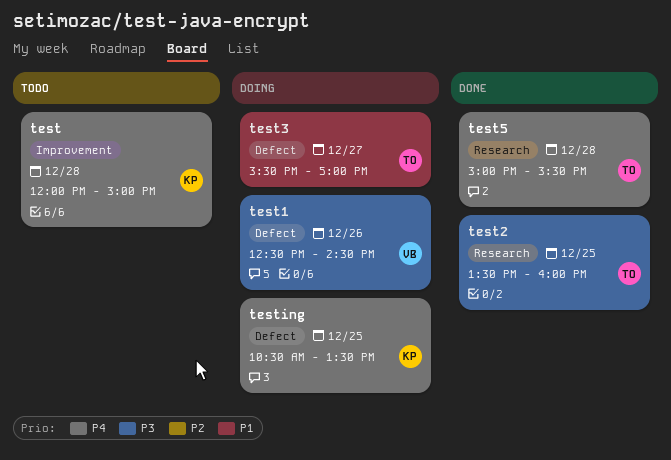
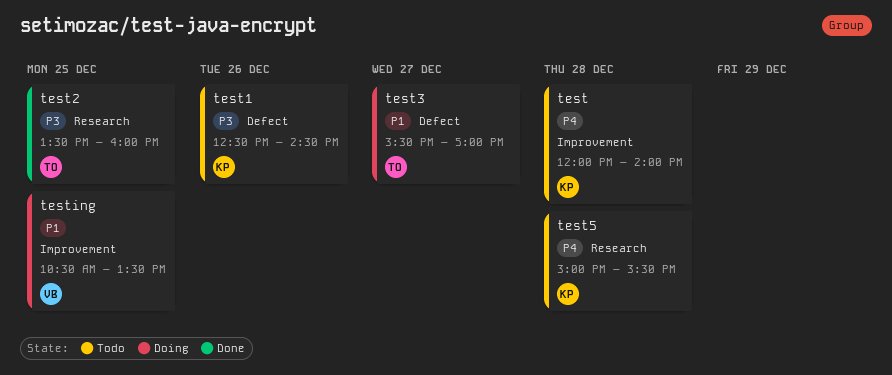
test, ends: 15:00 -> 14:00
test1, status: Doing -> Todo
test1, owner: VB -> KP
test5, status: Done -> Todo
test5, owner: TO -> KP
testing, owner: KP -> VB
testing, priority: P4 -> P1
testing, label: Defect -> Improvement

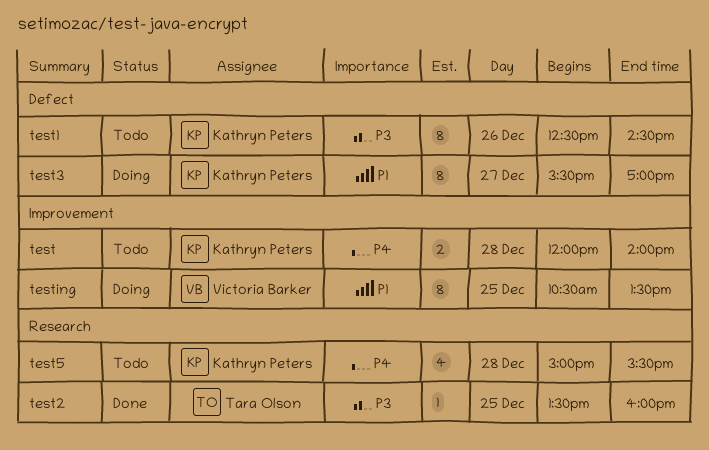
test3, owner: Tara Olson -> Kathryn Peters

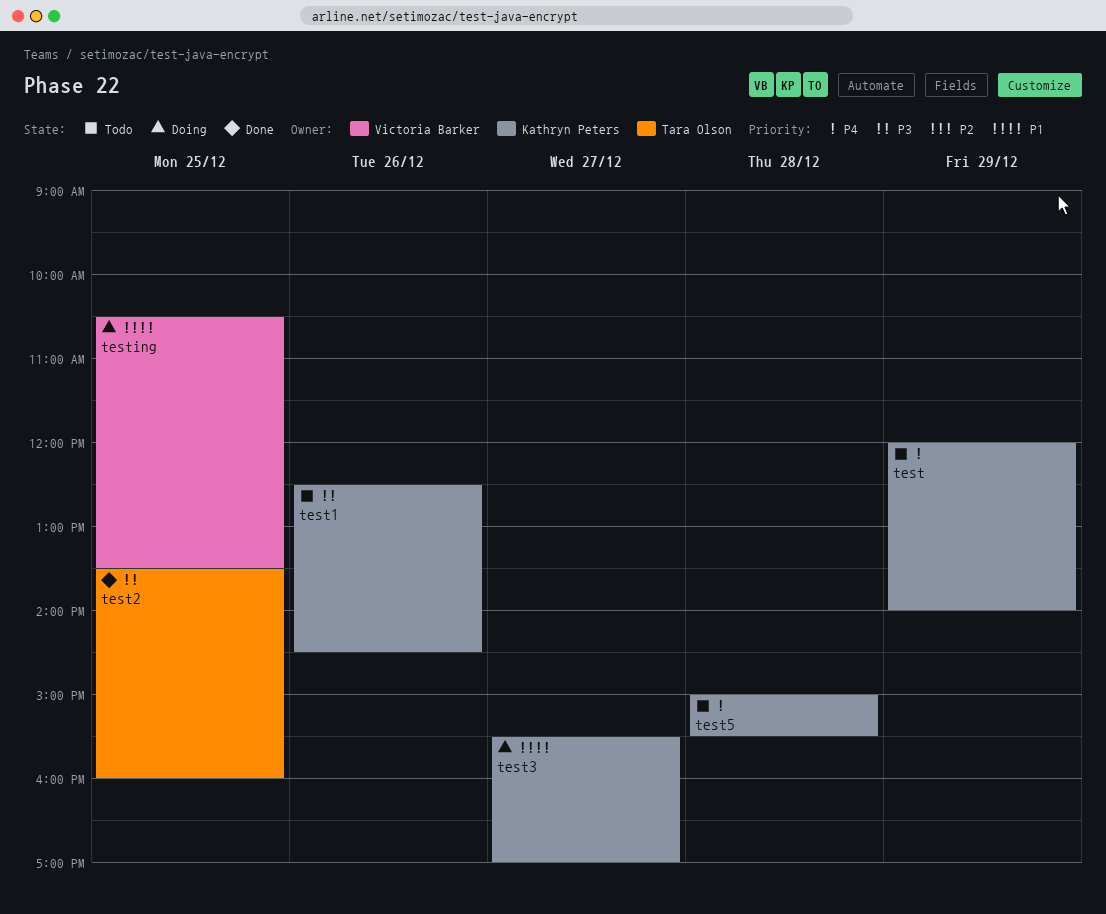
test, day: Dec 28 -> Dec 29

